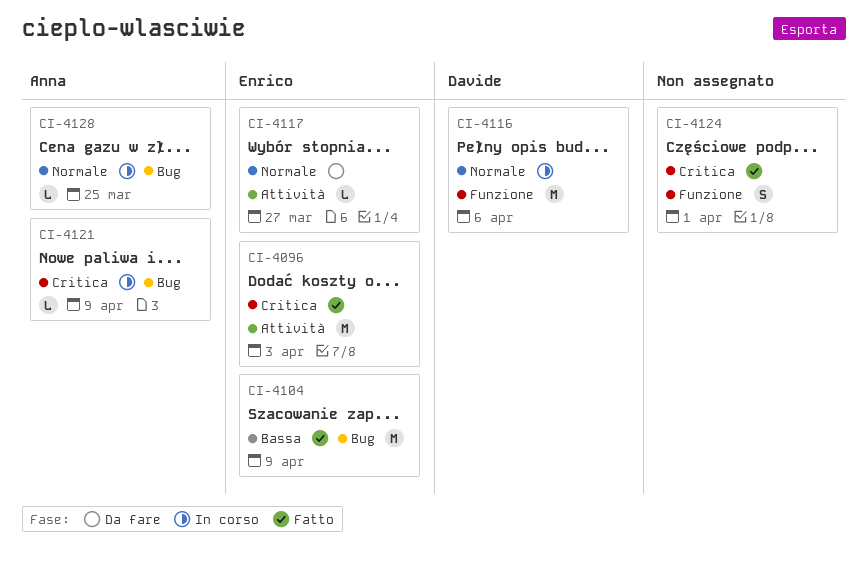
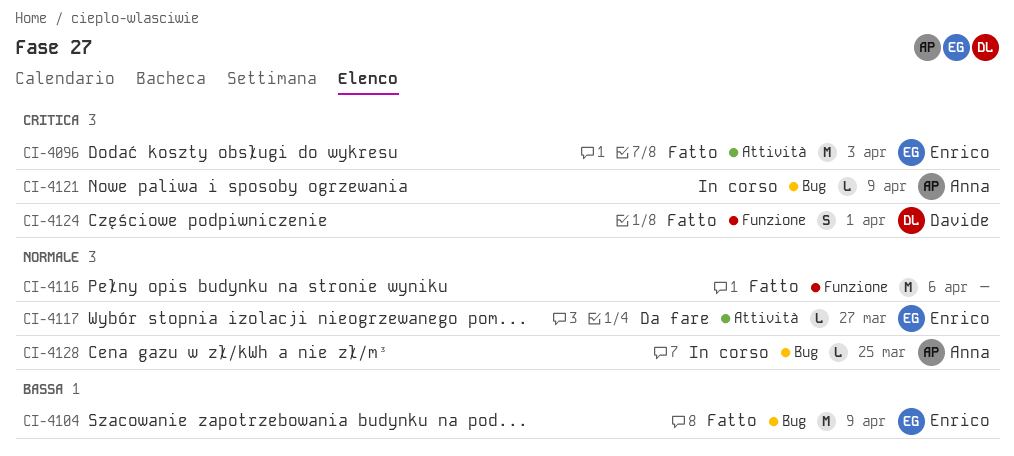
CI-4116, status: In corso -> Fatto
CI-4116, owner: Davide -> none
CI-4124, owner: none -> Davide

